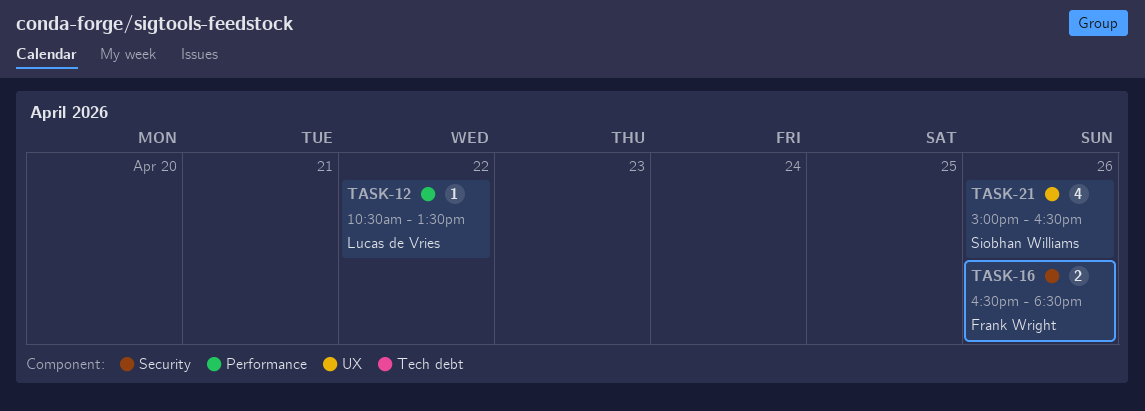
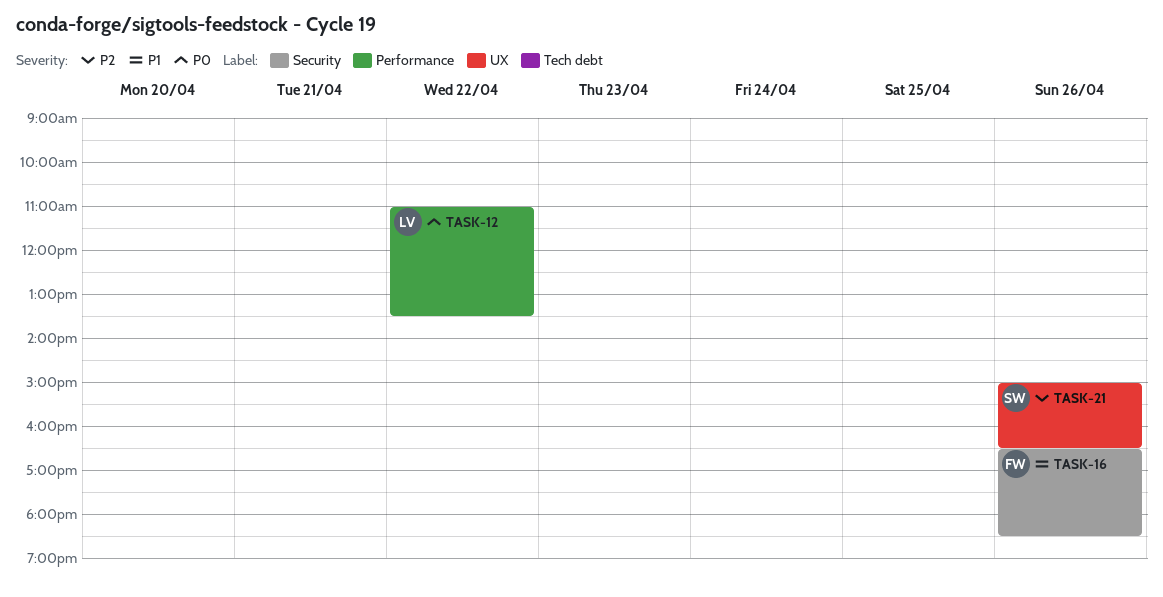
TASK-12, begins: 10:30 -> 11:00

